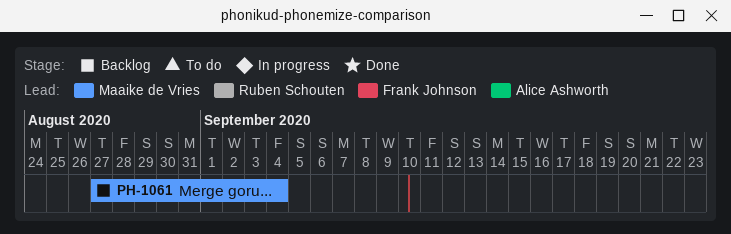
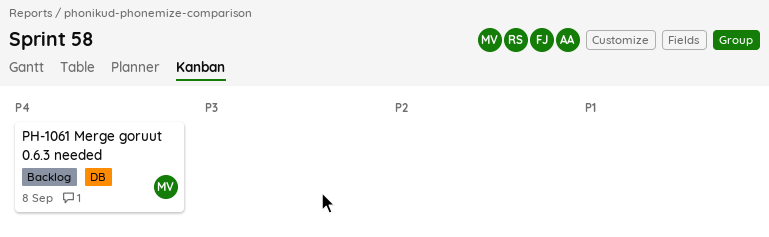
PH-1061, due: Sep 4 -> Sep 8

